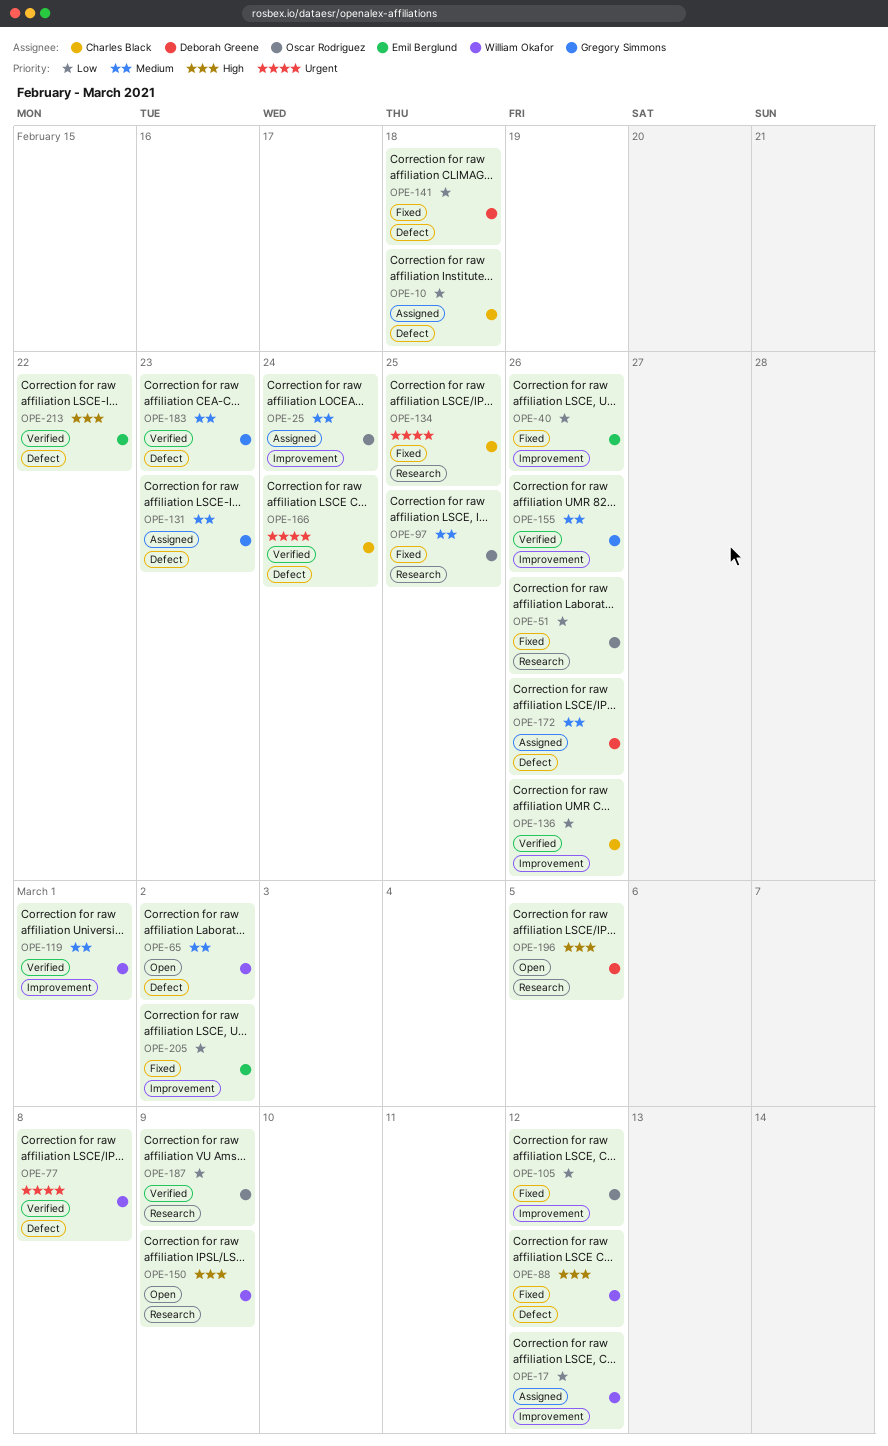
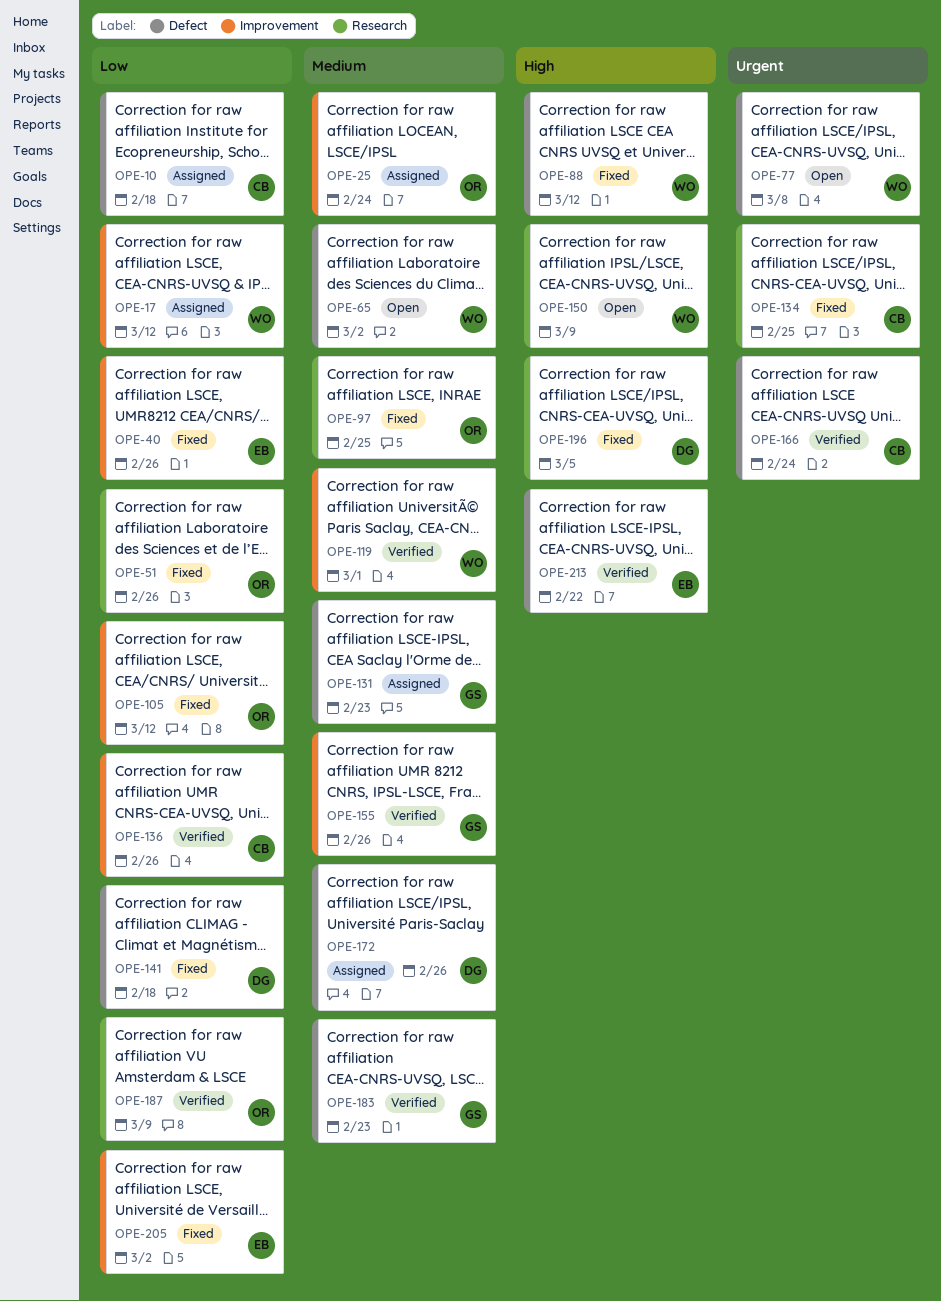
OPE-77, status: Verified -> Open
OPE-196, status: Open -> Fixed

